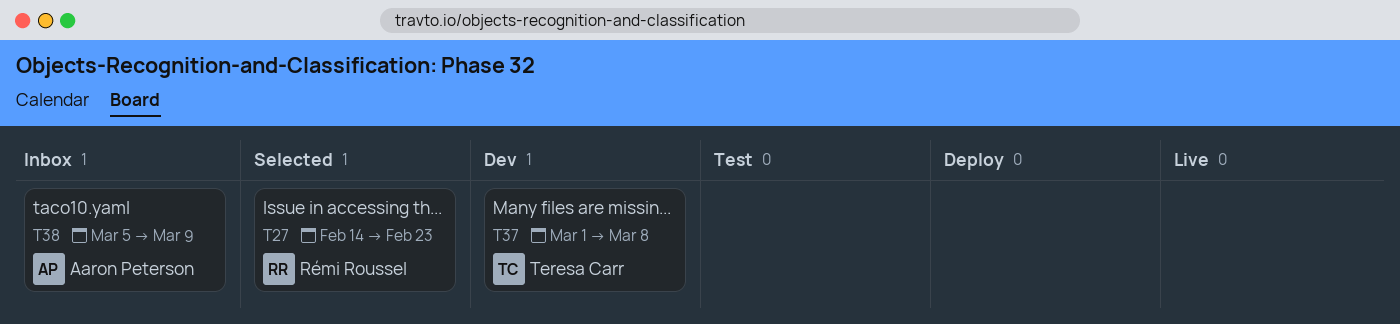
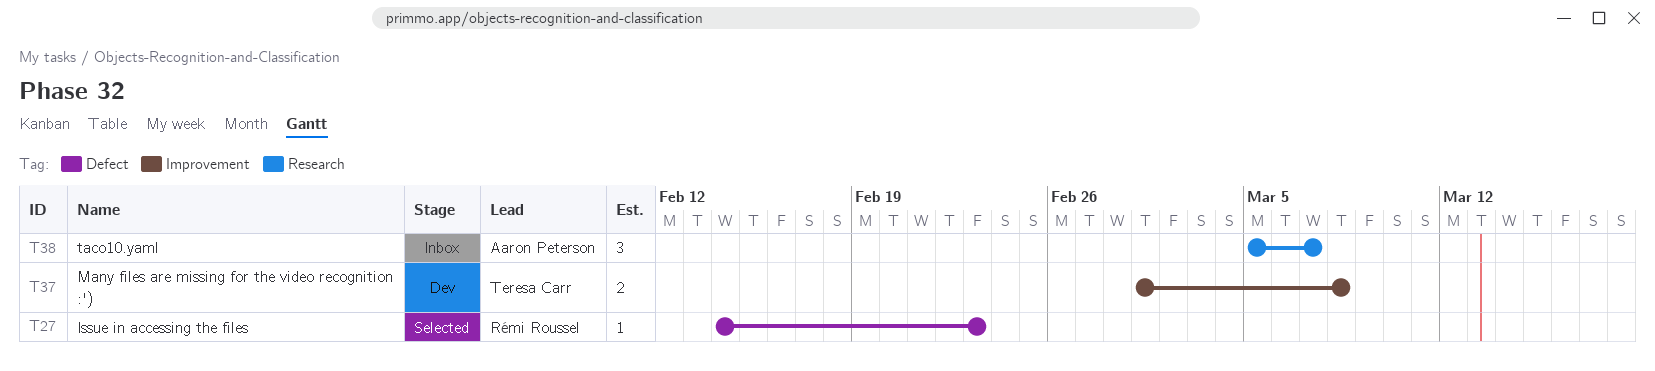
T38, due: Mar 9 -> Mar 7

